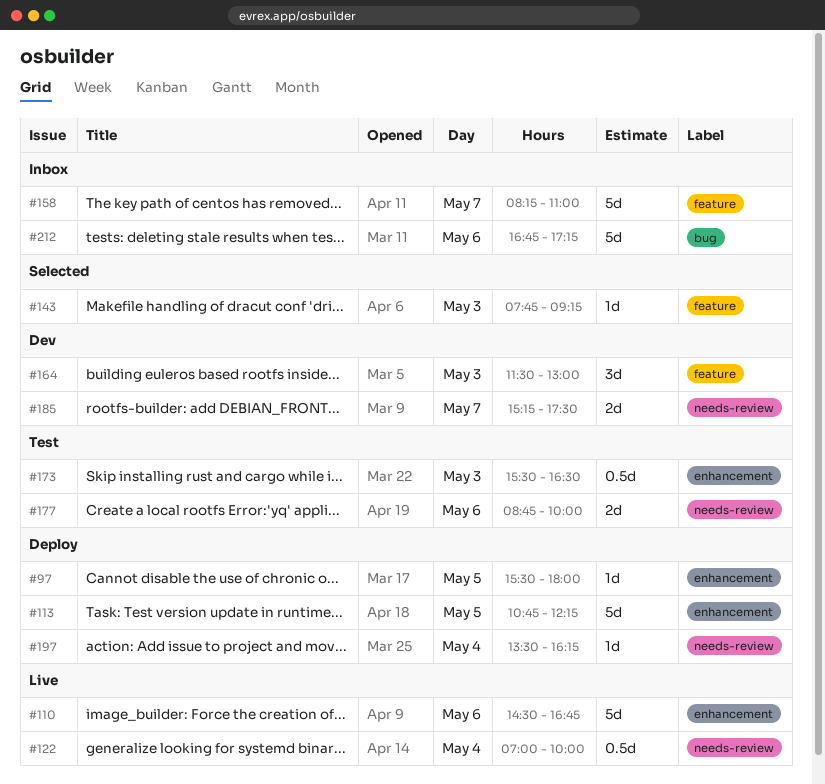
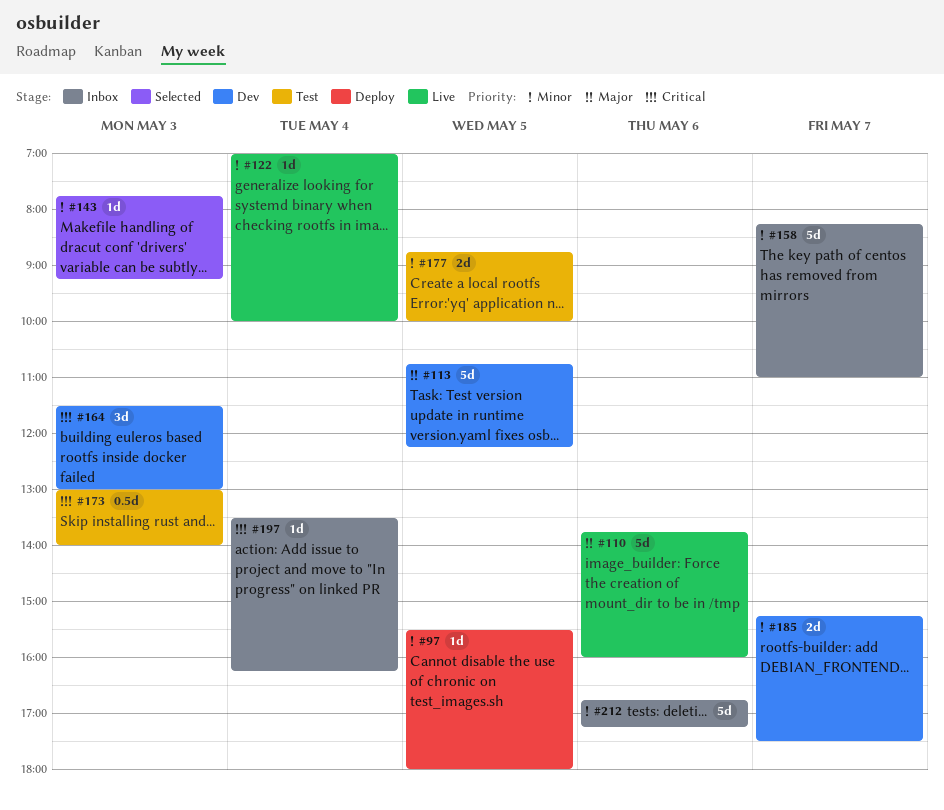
#110, begins: 14:30 -> 13:45
#110, ends: 16:45 -> 16:00
#113, status: Deploy -> Dev
#122, estimate: 0.5d -> 1d
#173, begins: 15:30 -> 13:00
#173, ends: 16:30 -> 14:00
#177, day: May 6 -> May 5
#197, status: Deploy -> Inbox

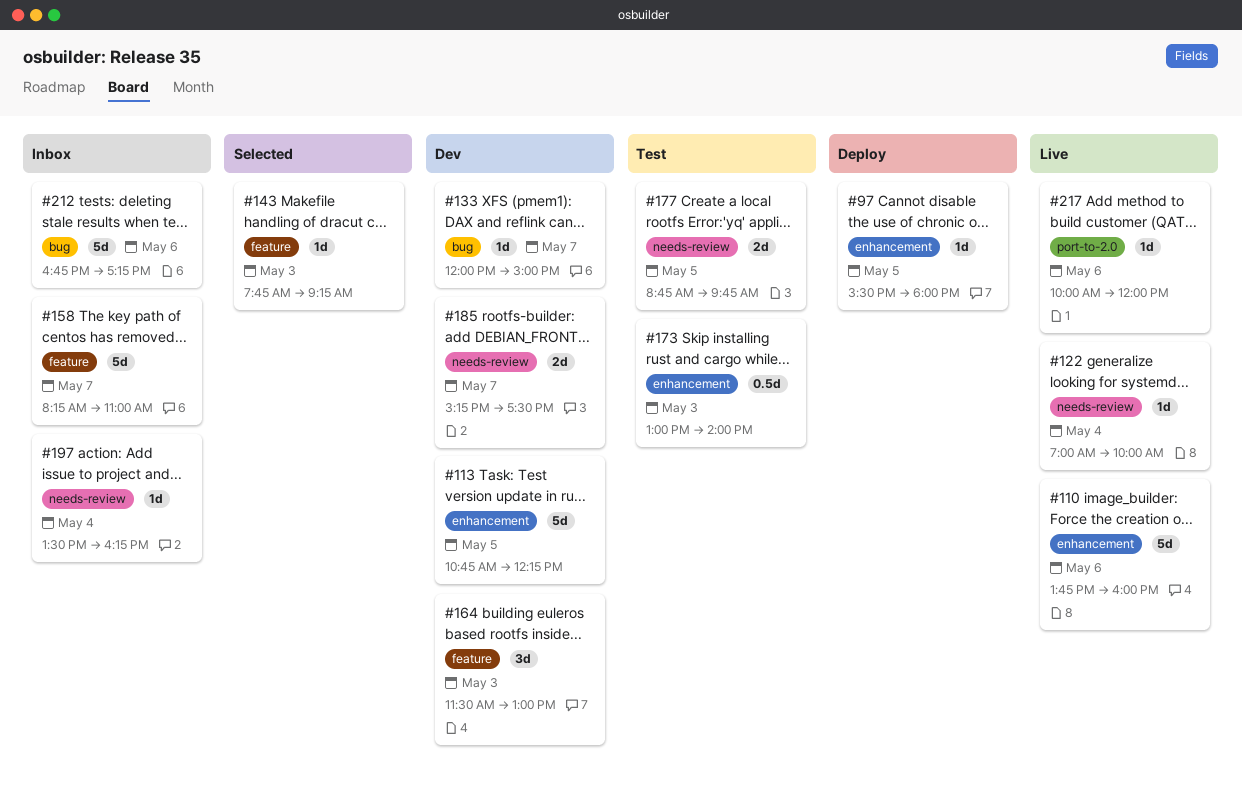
#133: none -> present
#177, ends: 10:00 -> 09:45
#217: none -> present

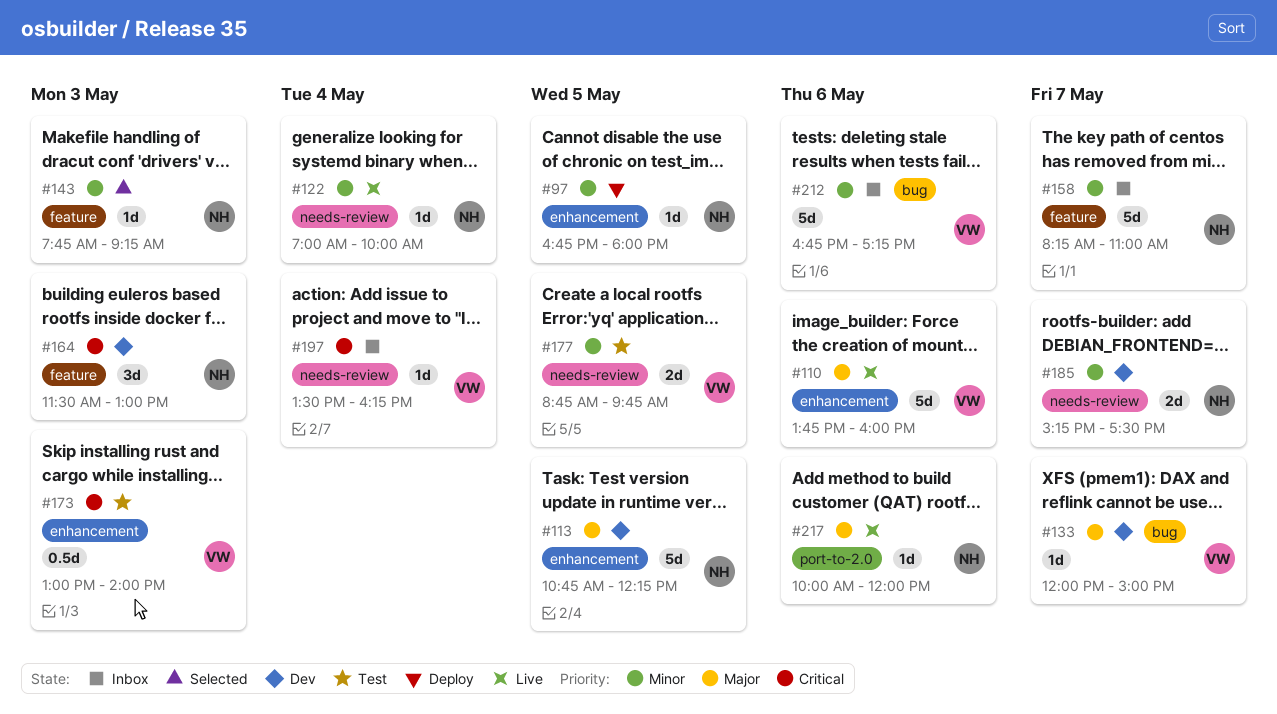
#97, begins: 15:30 -> 16:45

